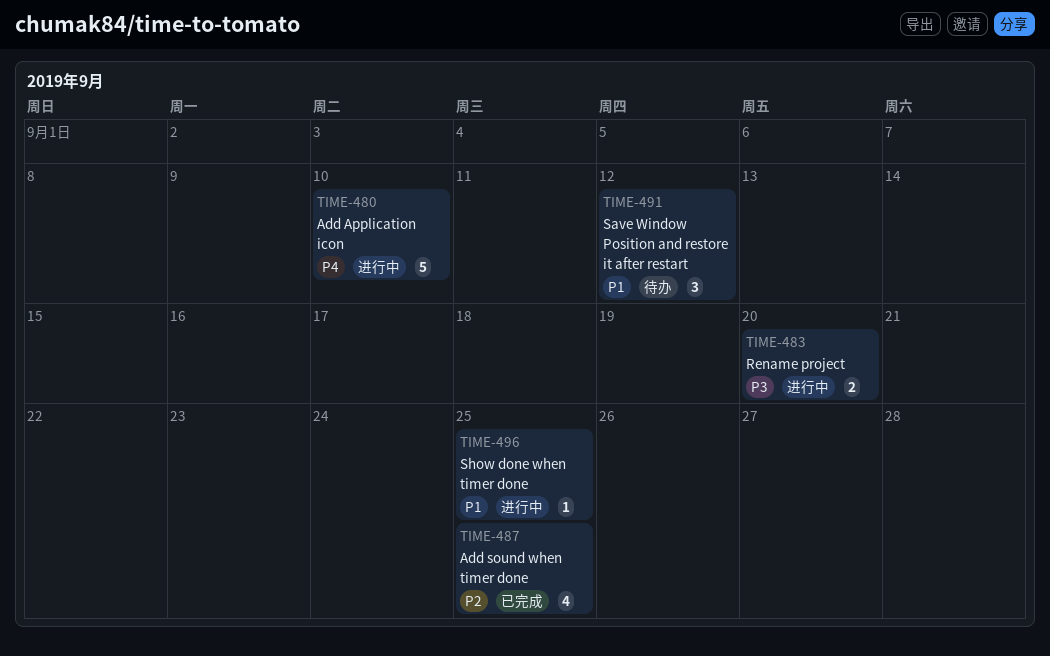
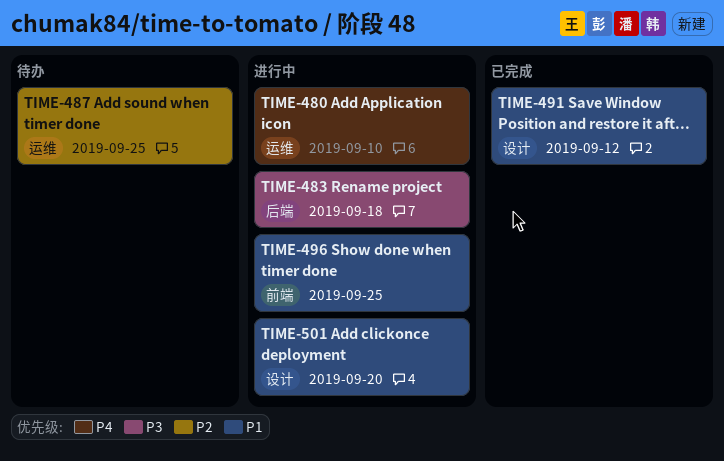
TIME-483, due: Sep 20 -> Sep 18
TIME-487, status: 已完成 -> 待办
TIME-491, status: 待办 -> 已完成
TIME-501: none -> present

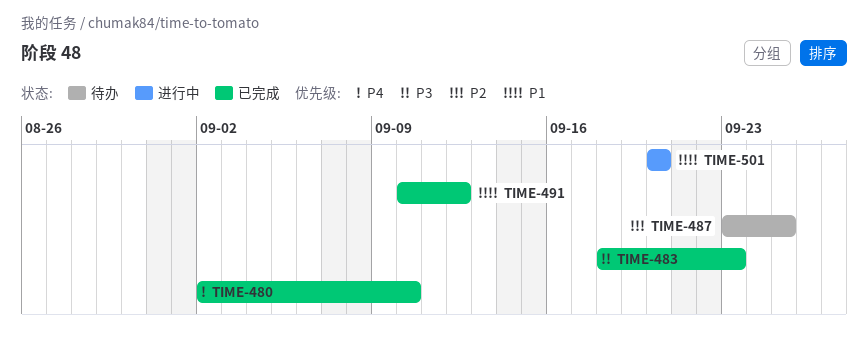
TIME-480, status: 进行中 -> 已完成
TIME-483, status: 进行中 -> 已完成
TIME-483, due: Sep 18 -> Sep 23
TIME-496: present -> none

